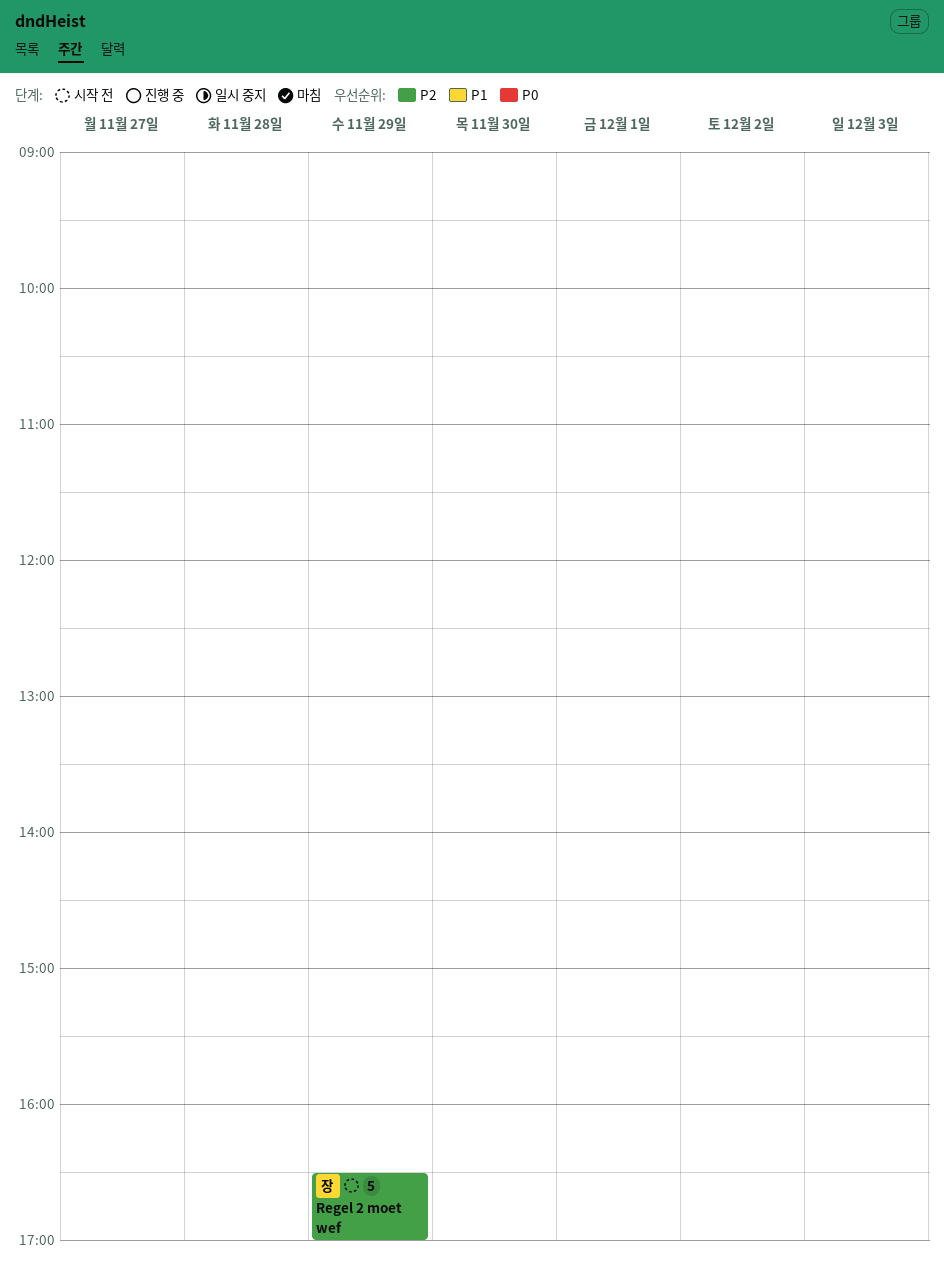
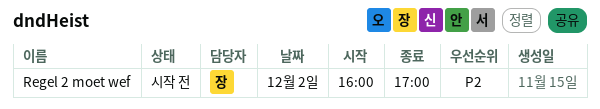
Regel 2 moet wef, day: Nov 29 -> Dec 2
Regel 2 moet wef, begins: 16:30 -> 16:00

